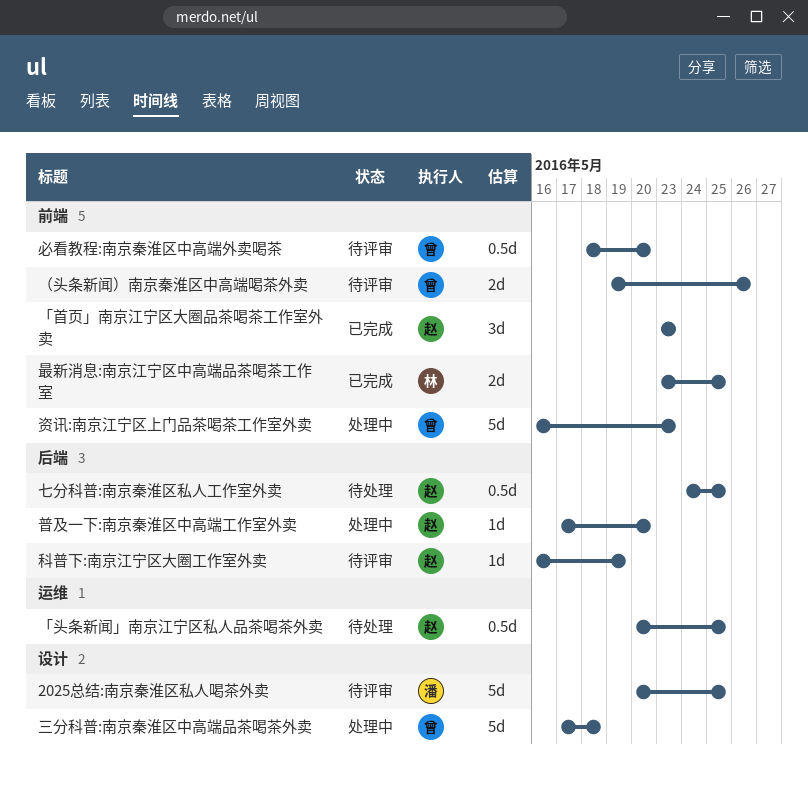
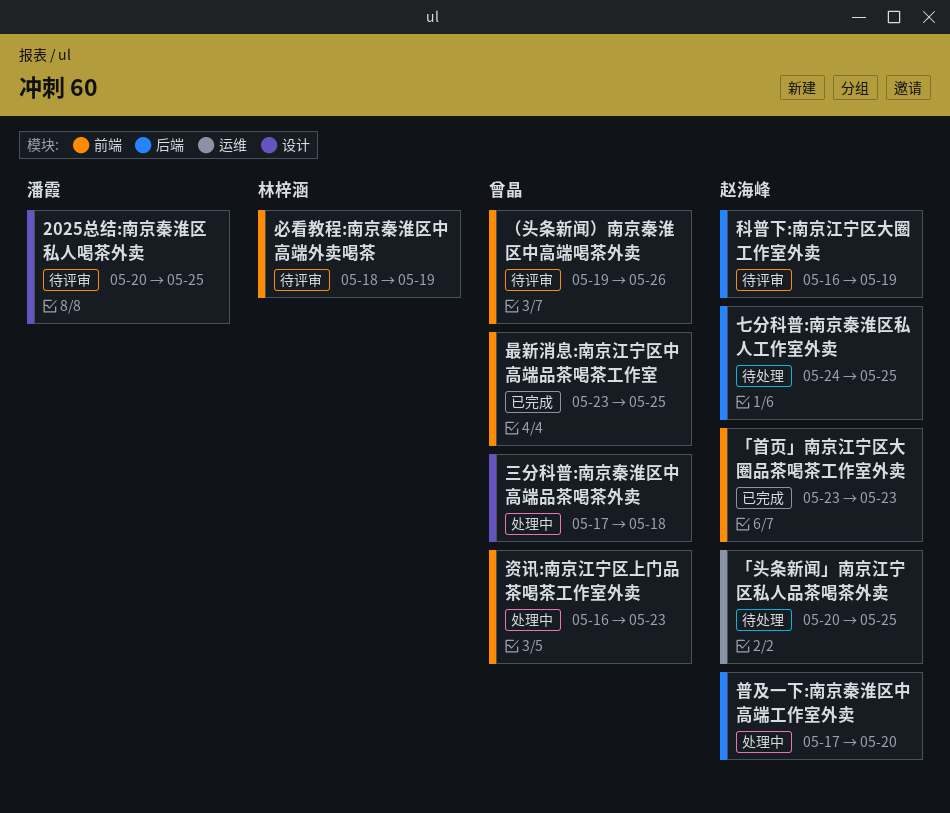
必看教程:南京秦淮区中高端外卖喝茶, owner: 曾晶 -> 林梓涵
必看教程:南京秦淮区中高端外卖喝茶, due: May 20 -> May 19
最新消息:南京江宁区中高端品茶喝茶工作室, owner: 林梓涵 -> 曾晶

